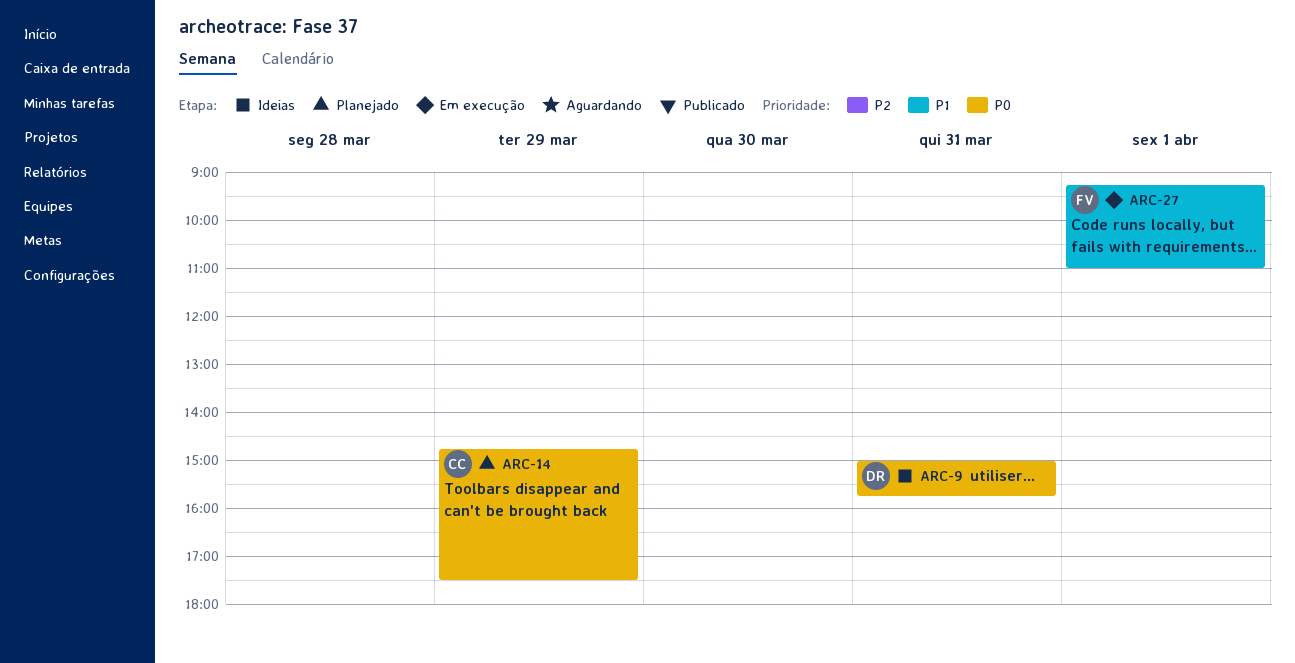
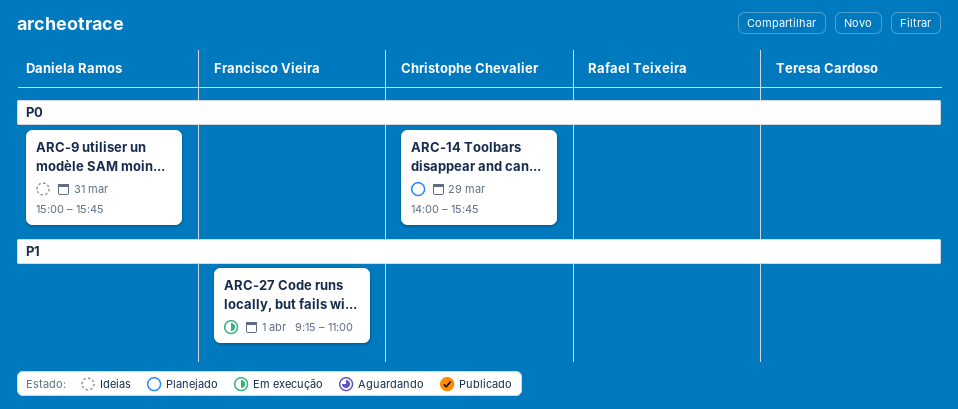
ARC-14, begins: 14:45 -> 14:00
ARC-14, ends: 17:30 -> 15:45

